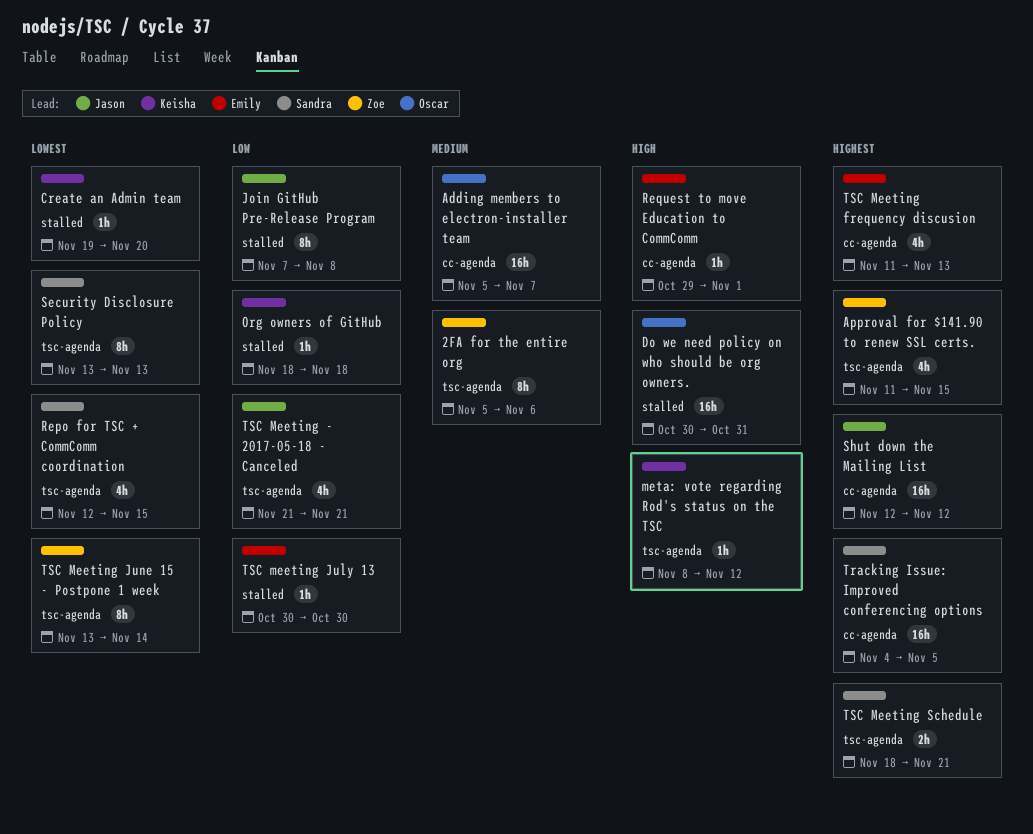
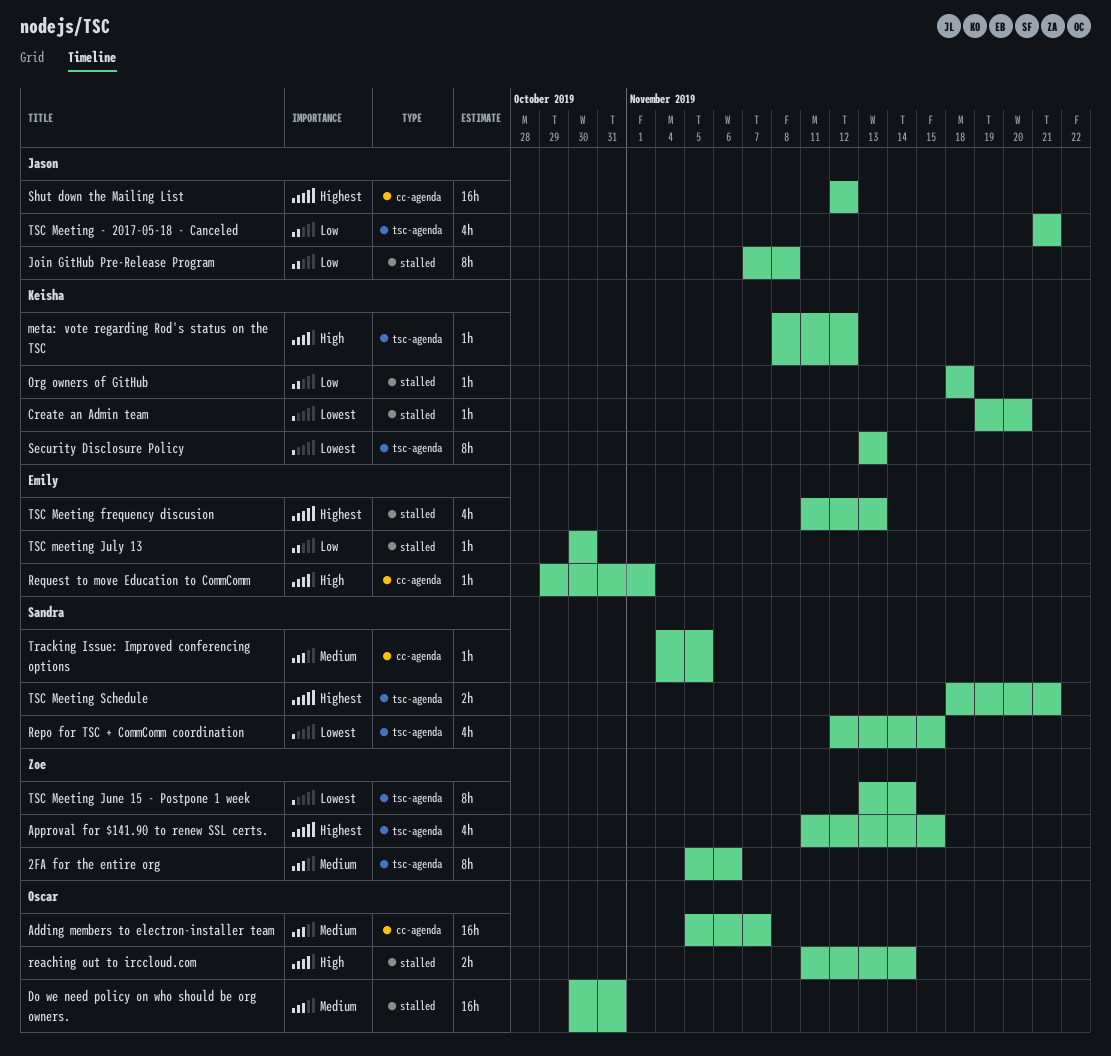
Do we need policy on who should be org owners., priority: High -> Medium
reaching out to irccloud.com: none -> present
Security Disclosure Policy, owner: Sandra -> Keisha
Tracking Issue: Improved conferencing options, priority: Highest -> Medium
Tracking Issue: Improved conferencing options, estimate: 16h -> 1h
TSC Meeting frequency discusion, label: cc-agenda -> stalled

